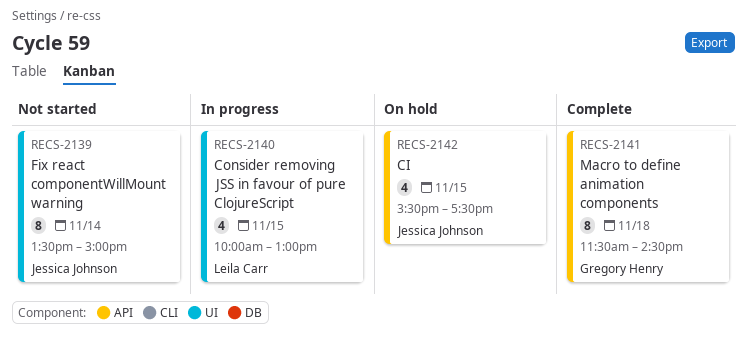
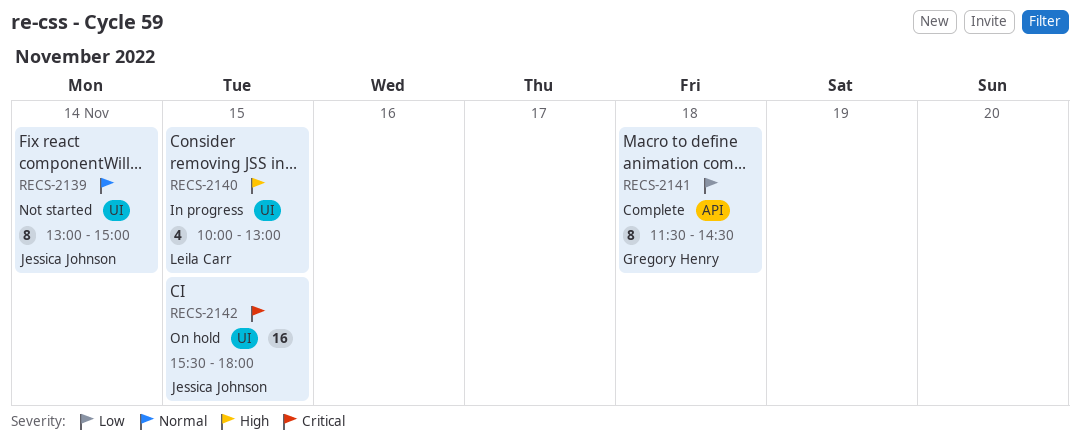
RECS-2139, begins: 13:30 -> 13:00
RECS-2142, label: API -> UI
RECS-2142, estimate: 4 -> 16
RECS-2142, ends: 17:30 -> 18:00

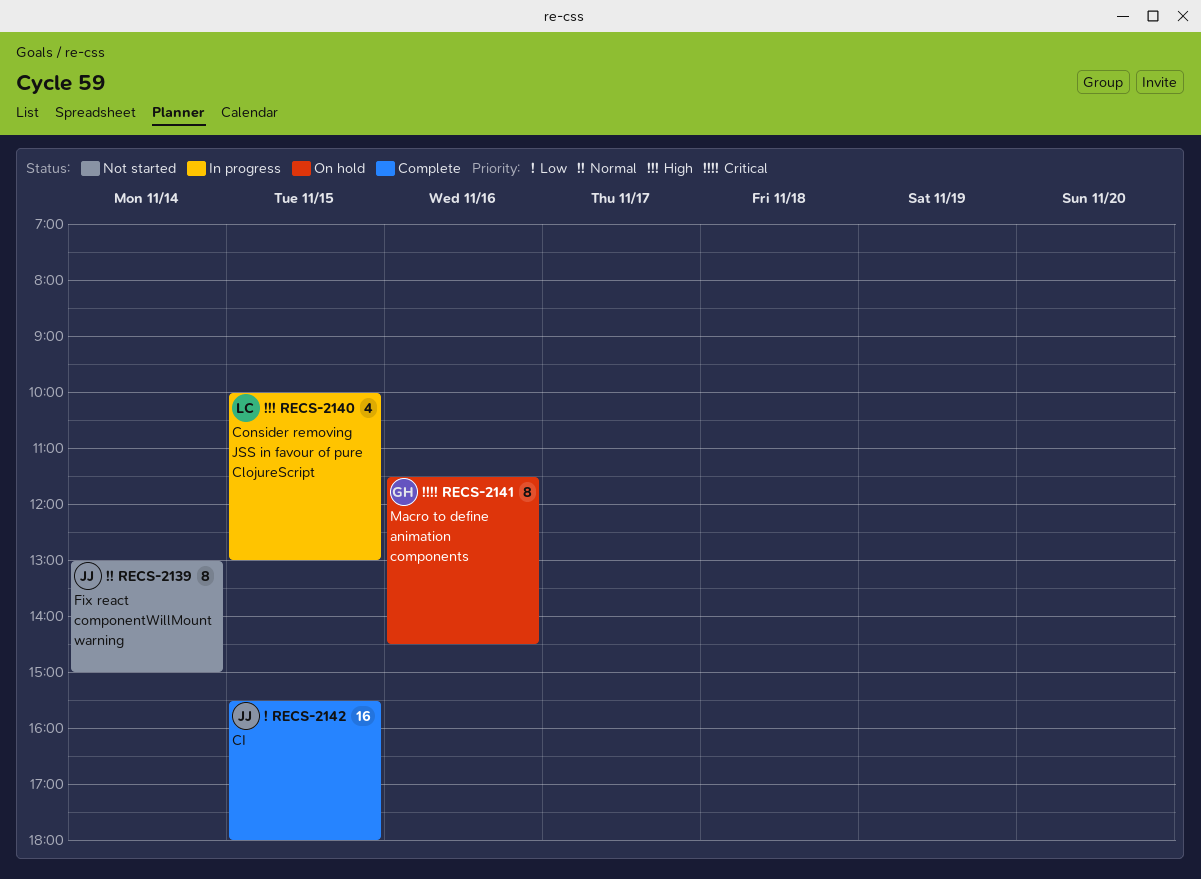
RECS-2141, status: Complete -> On hold
RECS-2141, priority: Low -> Critical
RECS-2141, day: Nov 18 -> Nov 16
RECS-2142, status: On hold -> Complete
RECS-2142, priority: Critical -> Low

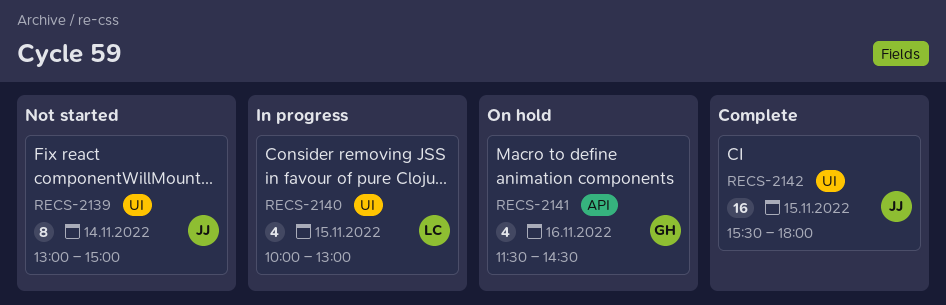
RECS-2141, estimate: 8 -> 4

